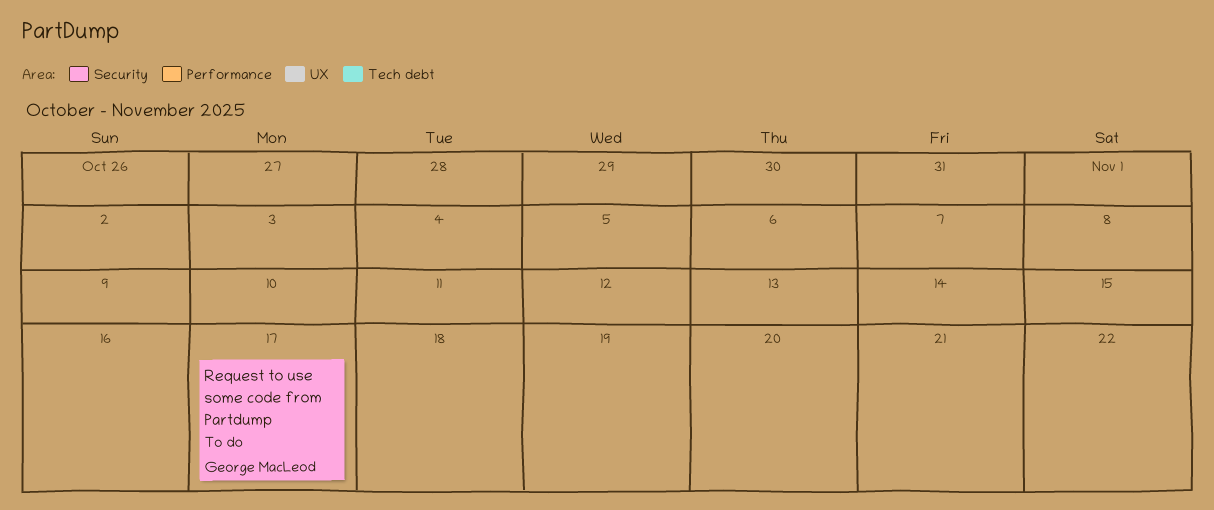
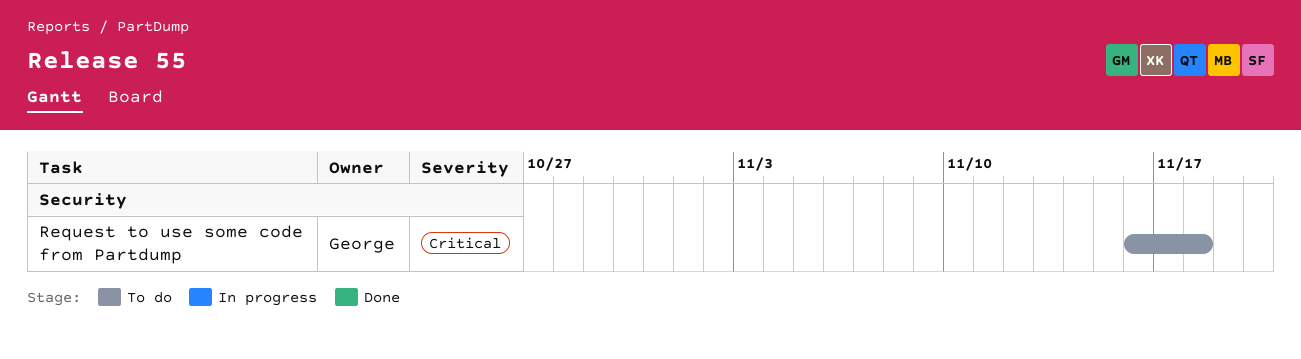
Request to use some code from Partdump, due: Nov 17 -> Nov 18

